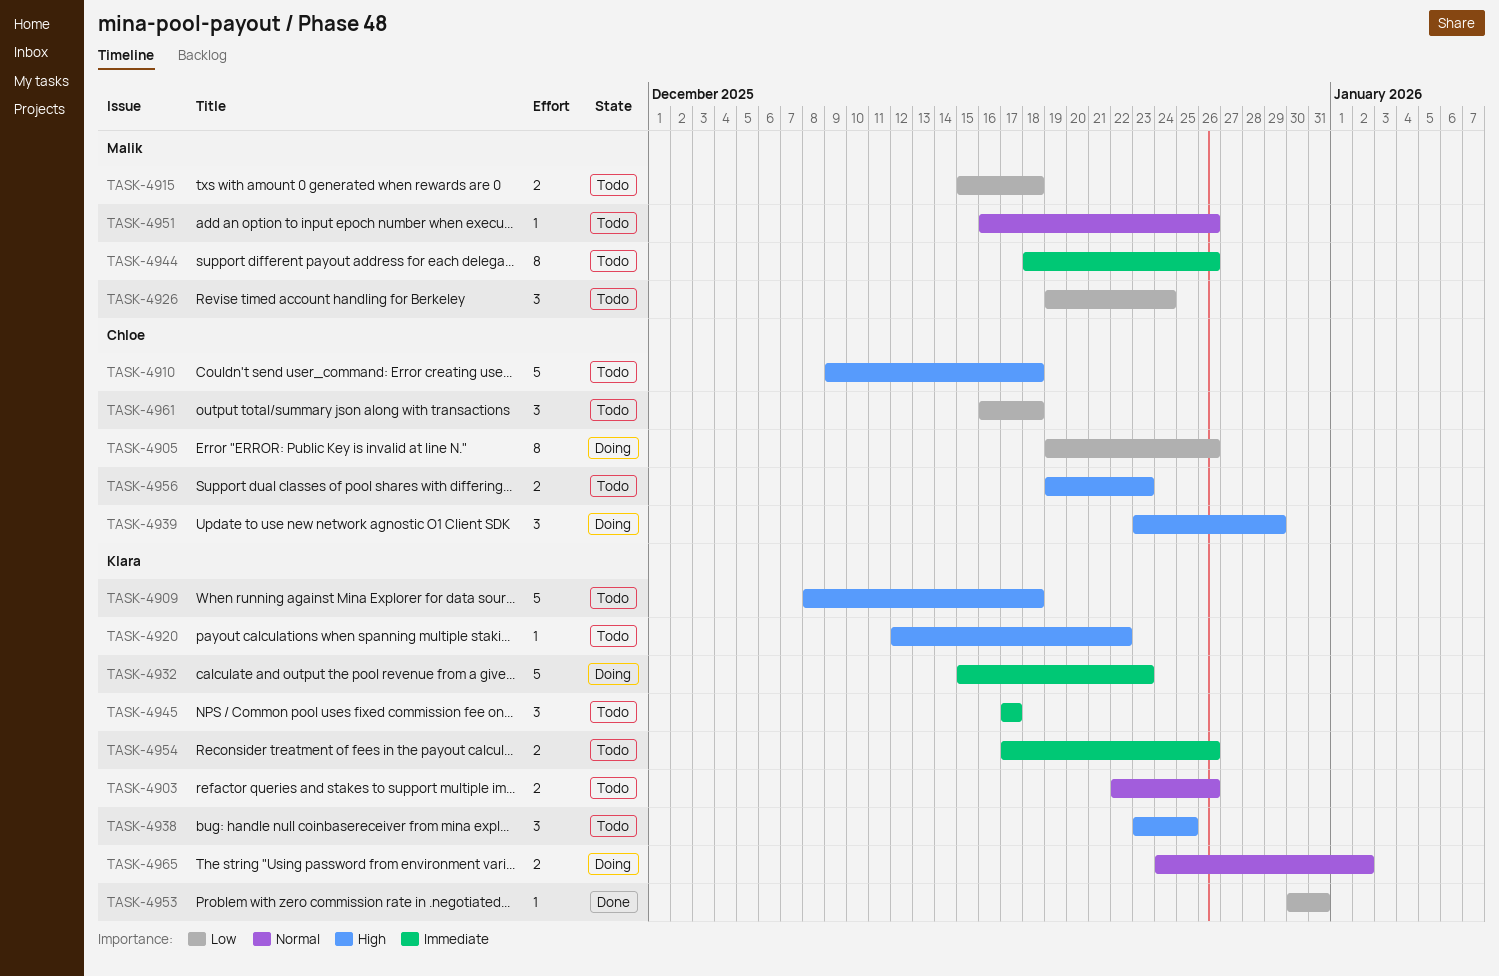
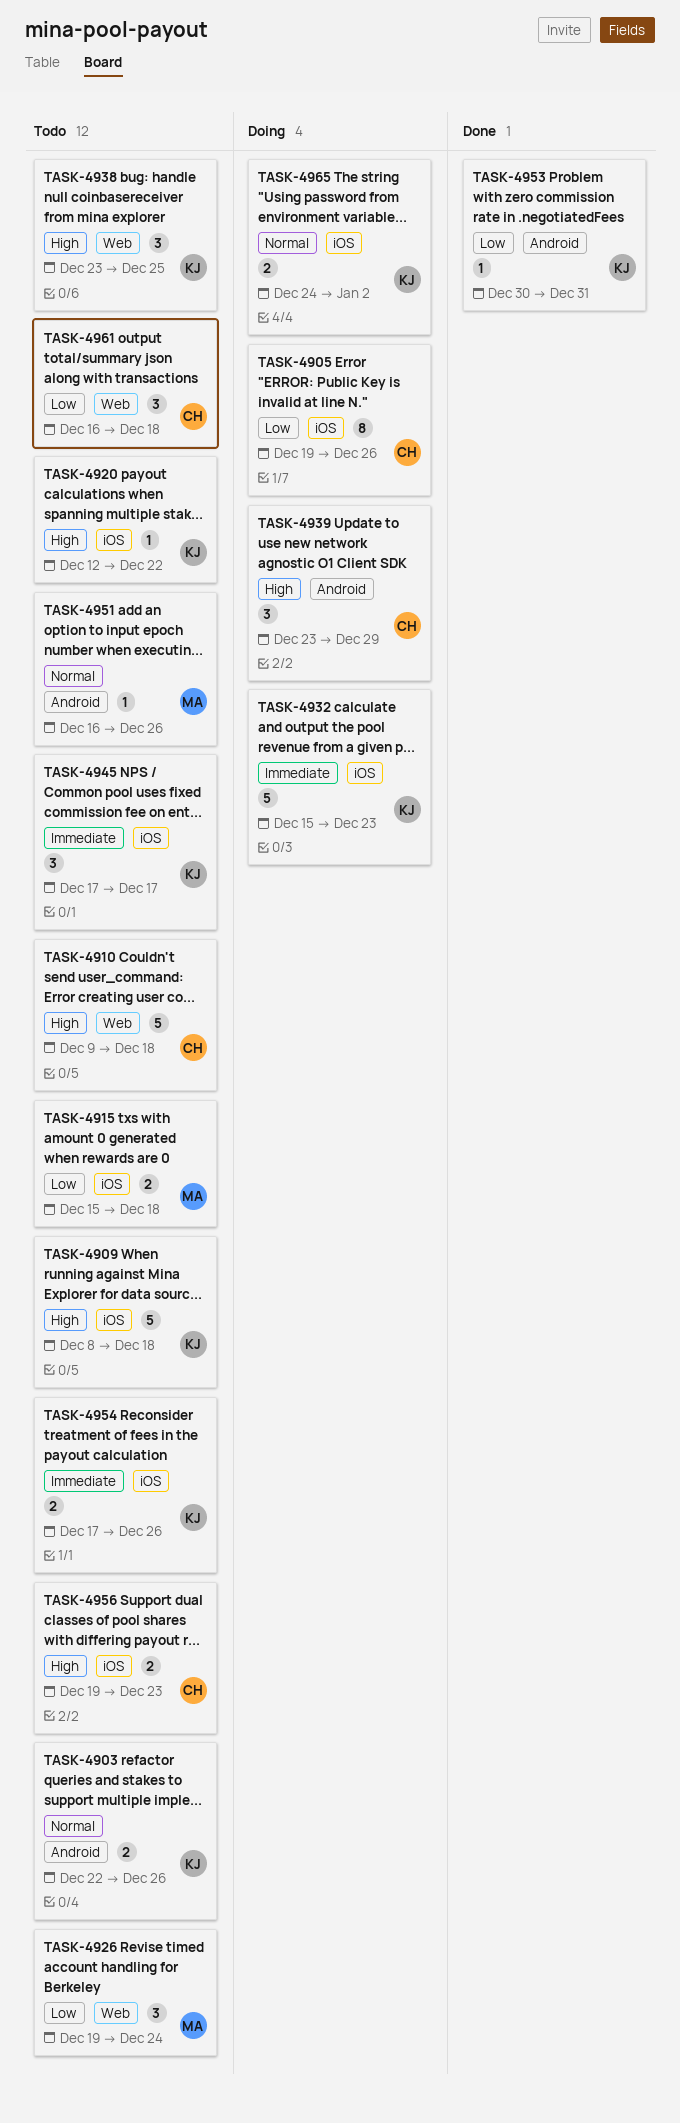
TASK-4944: present -> none

